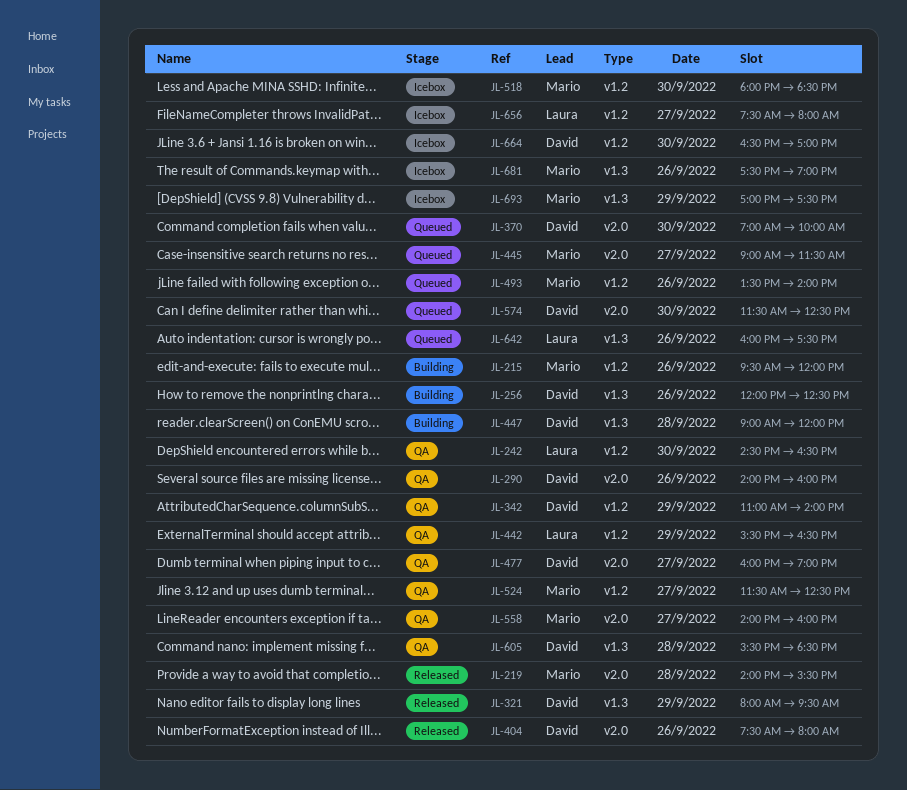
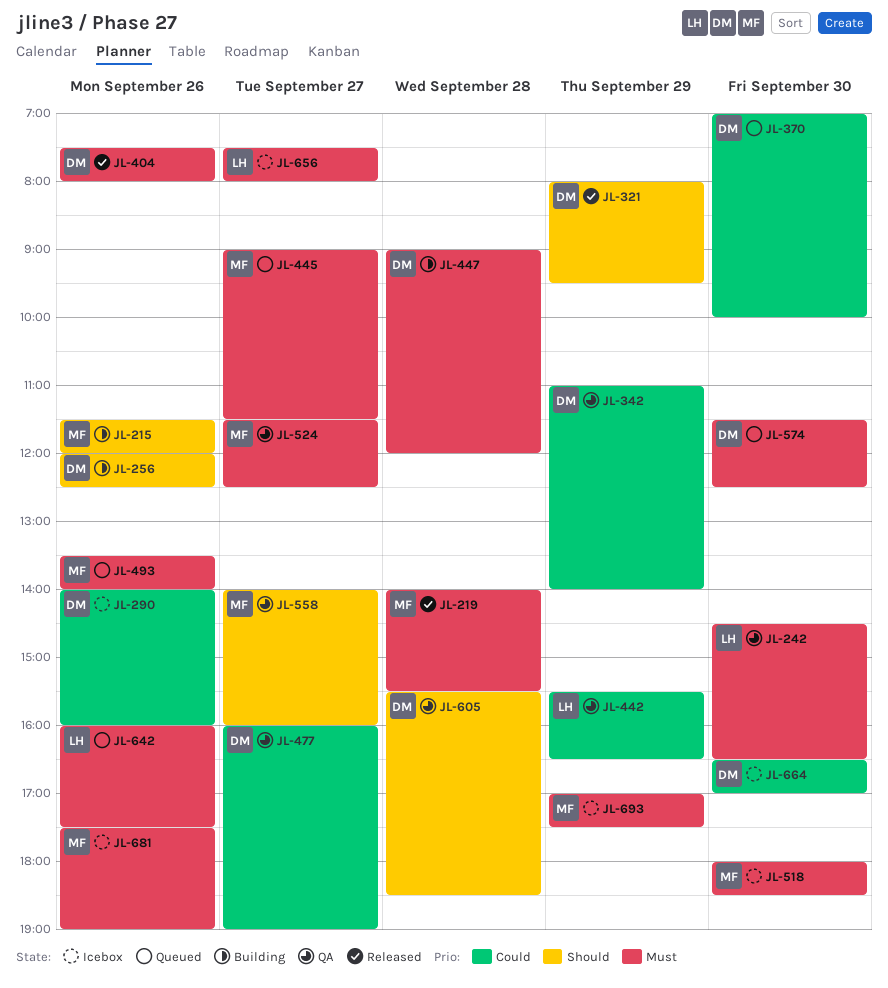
JL-215, begins: 09:30 -> 11:30
JL-290, status: QA -> Icebox

